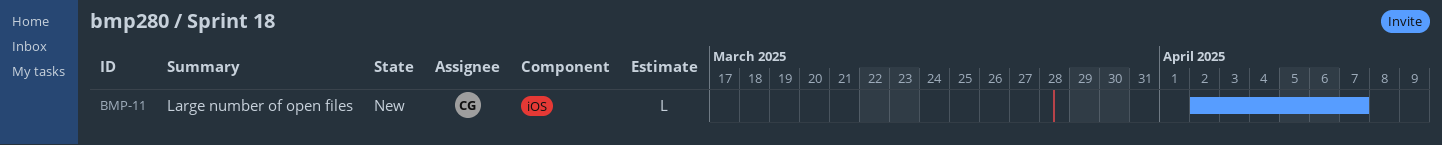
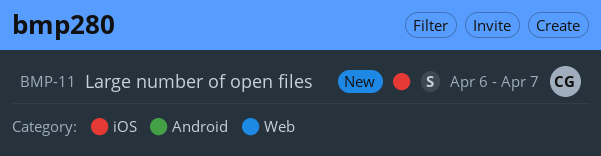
BMP-11, estimate: L -> S
BMP-11, start: Apr 2 -> Apr 6

